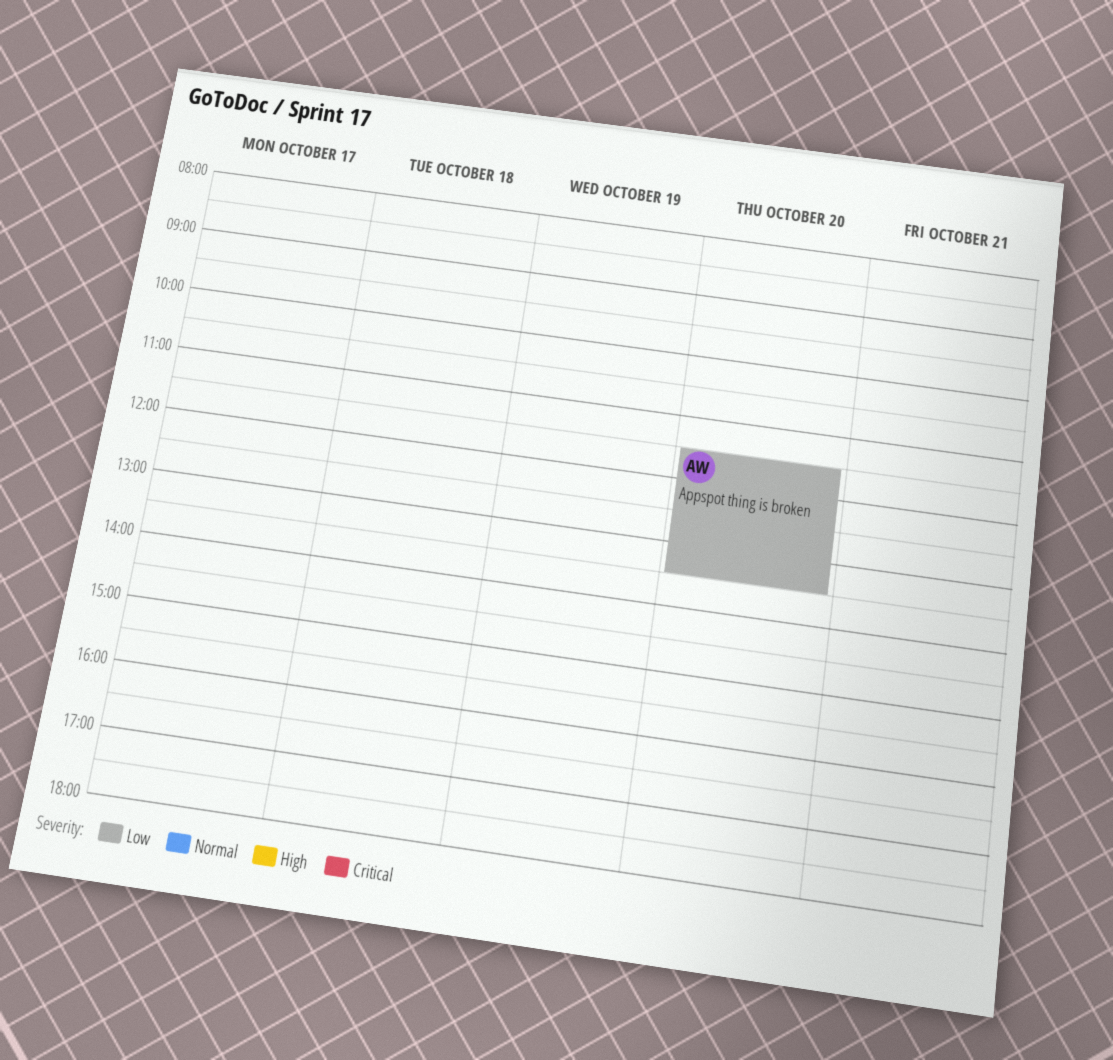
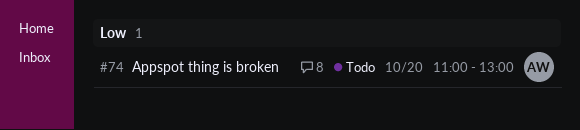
Appspot thing is broken, begins: 11:30 -> 11:00
Appspot thing is broken, ends: 13:30 -> 13:00

